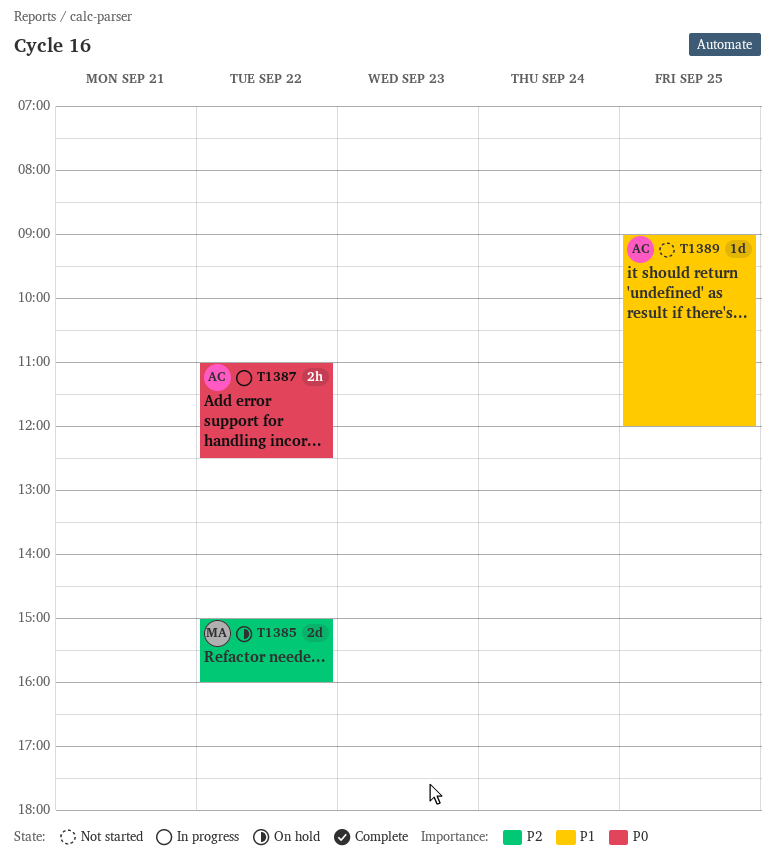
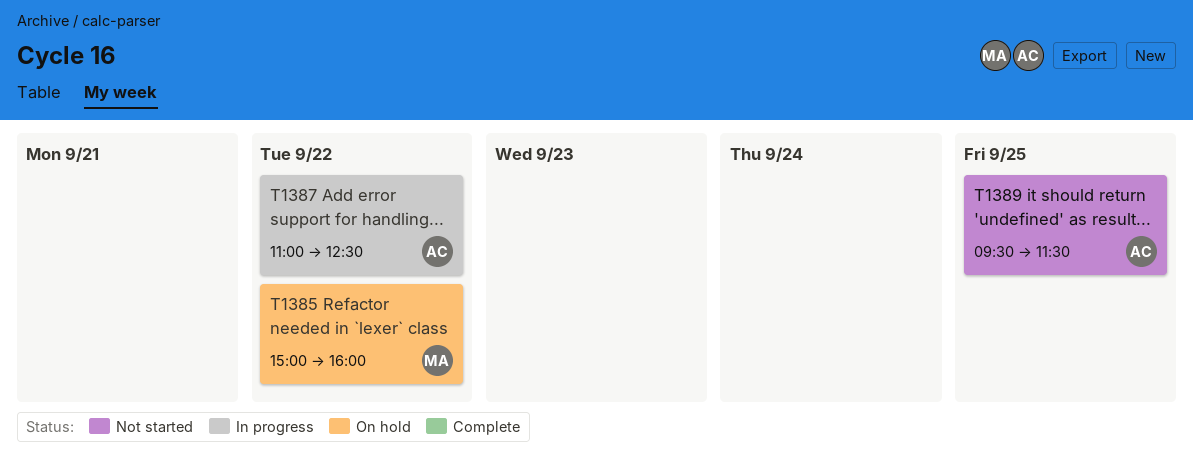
T1389, begins: 09:00 -> 09:30
T1389, ends: 12:00 -> 11:30

